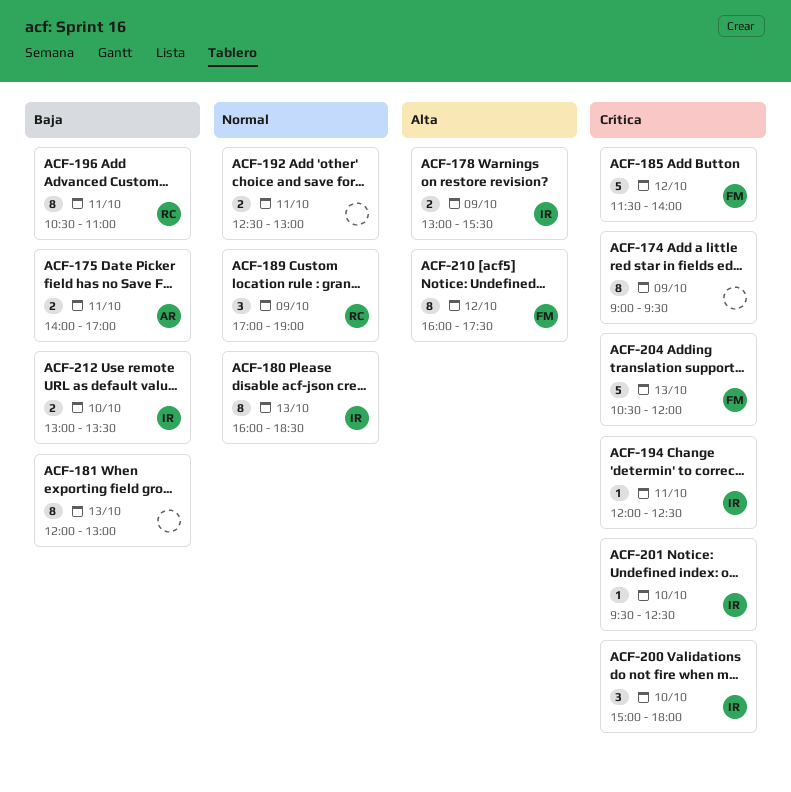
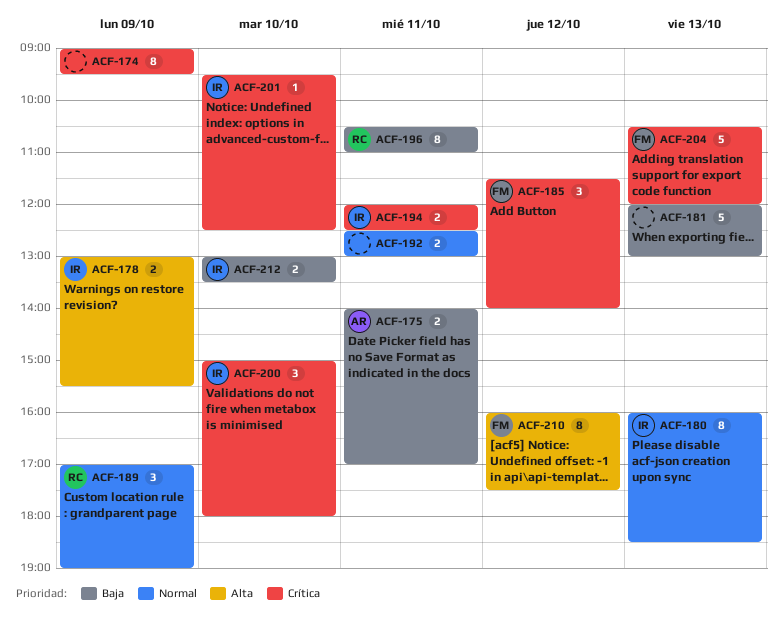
ACF-181, estimate: 8 -> 5
ACF-185, estimate: 5 -> 3
ACF-194, estimate: 1 -> 2

